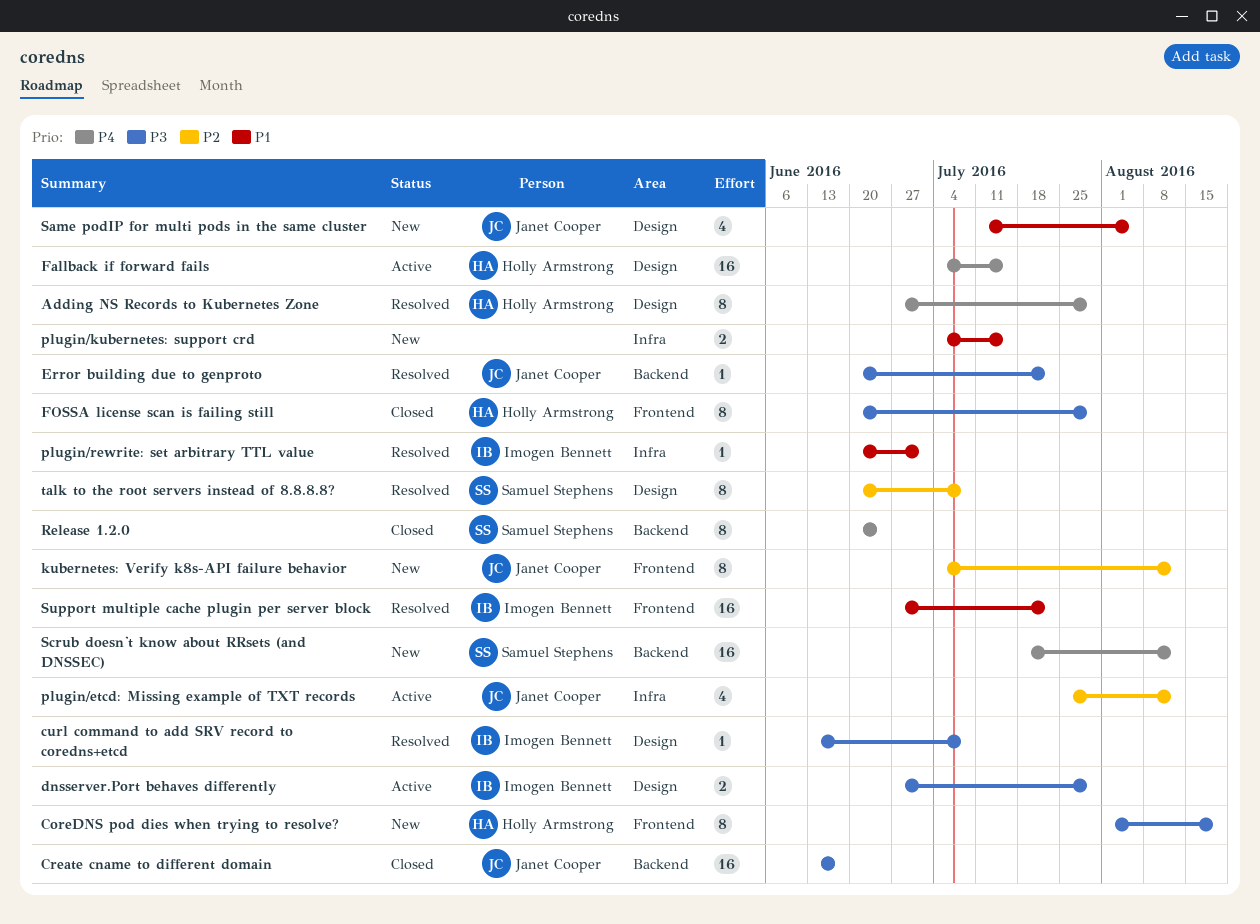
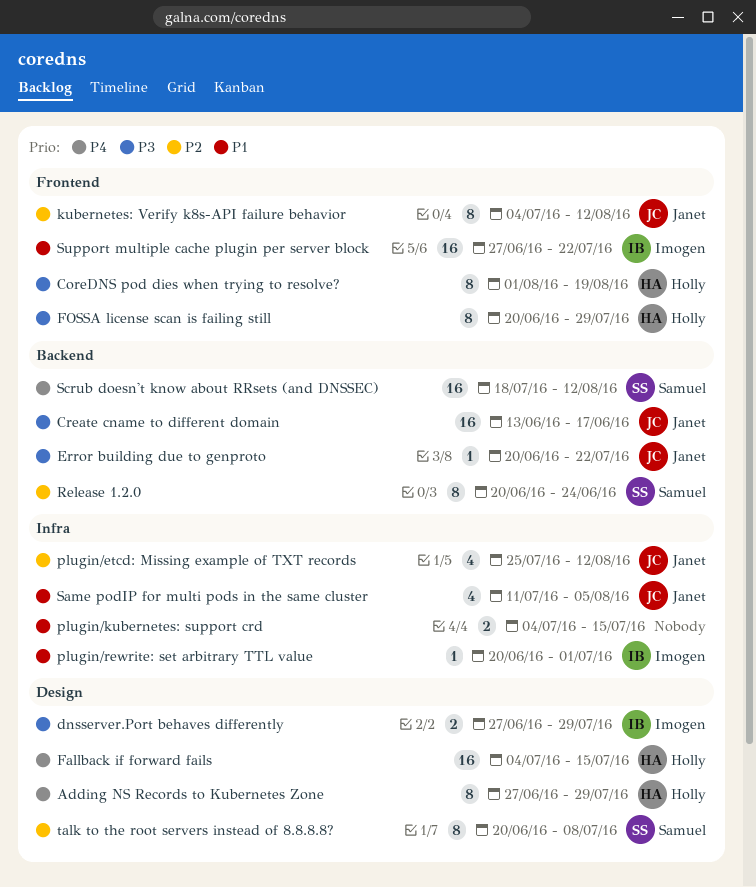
curl command to add SRV record to coredns+etcd: present -> none
Release 1.2.0, priority: P4 -> P2
Same podIP for multi pods in the same cluster, label: Design -> Infra

